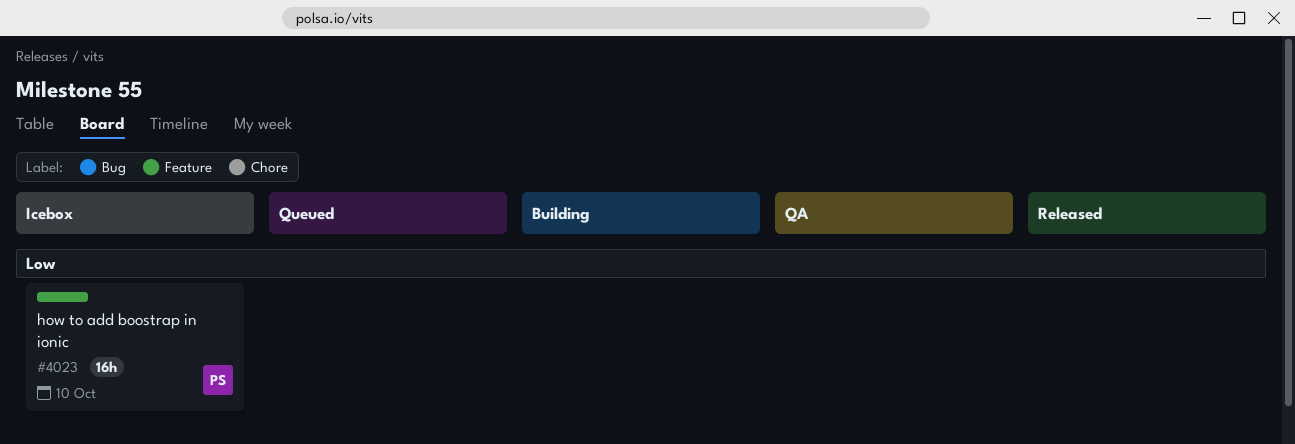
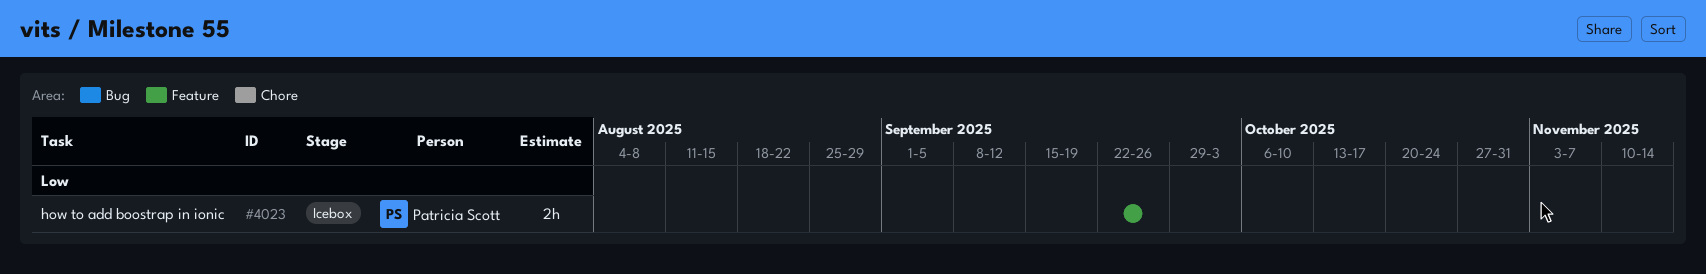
#4023, estimate: 16h -> 2h
#4023, due: Oct 10 -> Sep 26

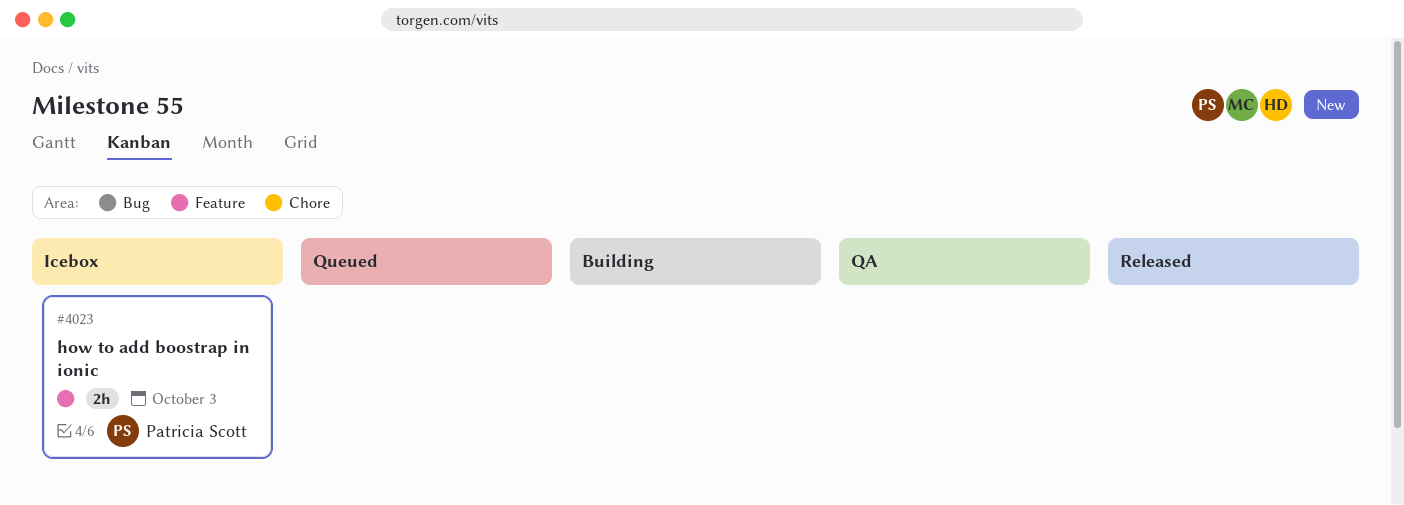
#4023, due: Sep 26 -> Oct 3

